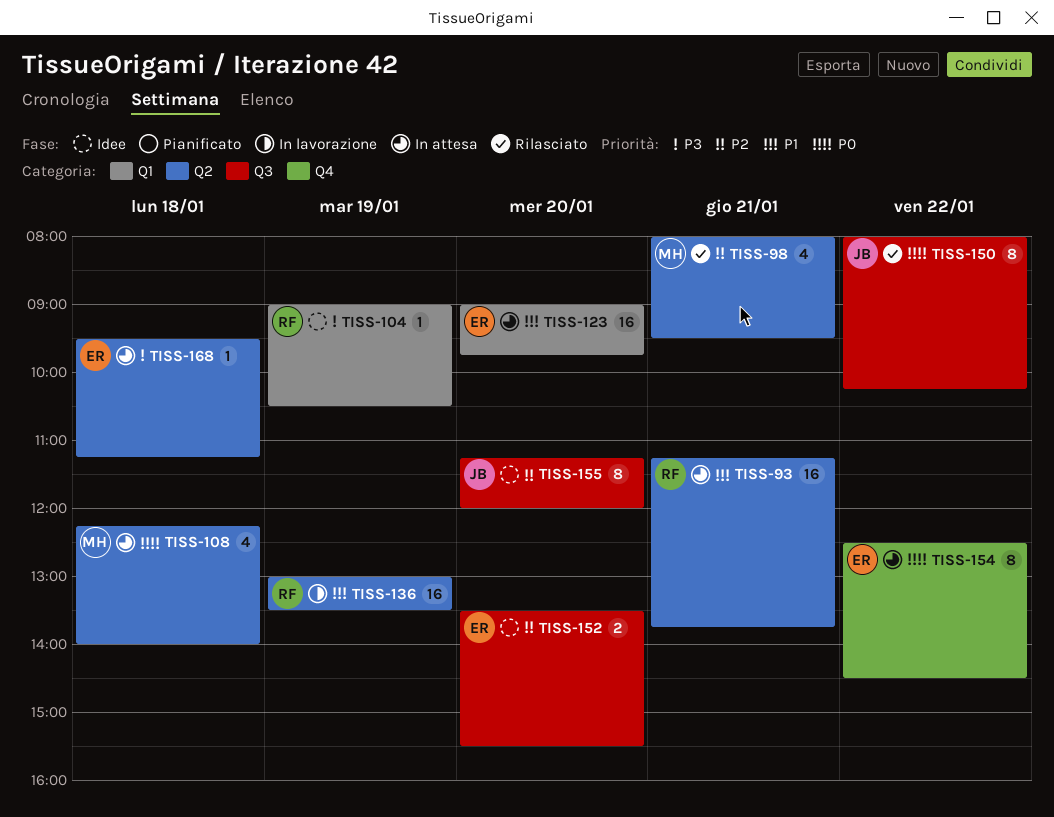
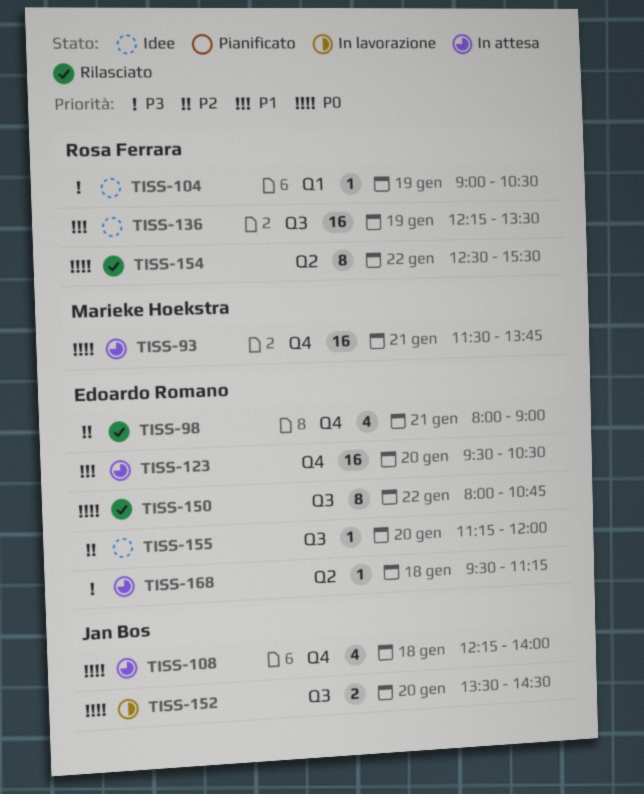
TISS-93, owner: Rosa Ferrara -> Marieke Hoekstra
TISS-93, priority: P1 -> P0
TISS-93, label: Q2 -> Q4
TISS-93, begins: 11:15 -> 11:30
TISS-98, owner: Marieke Hoekstra -> Edoardo Romano
TISS-98, label: Q2 -> Q4
TISS-98, ends: 09:30 -> 09:00
TISS-108, owner: Marieke Hoekstra -> Jan Bos
TISS-108, label: Q2 -> Q4
TISS-123, label: Q1 -> Q4
TISS-123, begins: 09:00 -> 09:30
TISS-123, ends: 09:45 -> 10:30
TISS-136, status: In lavorazione -> Idee
TISS-136, label: Q2 -> Q3
TISS-136, begins: 13:00 -> 12:15
TISS-150, owner: Jan Bos -> Edoardo Romano
TISS-150, ends: 10:15 -> 10:45
TISS-152, status: Idee -> In lavorazione
TISS-152, owner: Edoardo Romano -> Jan Bos
TISS-152, priority: P2 -> P0
TISS-152, ends: 15:30 -> 14:30
TISS-154, status: In attesa -> Rilasciato
TISS-154, owner: Edoardo Romano -> Rosa Ferrara
TISS-154, label: Q4 -> Q2
TISS-154, ends: 14:30 -> 15:30
TISS-155, owner: Jan Bos -> Edoardo Romano
TISS-155, estimate: 8 -> 1

